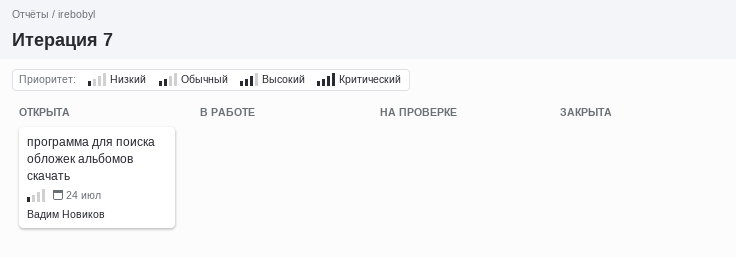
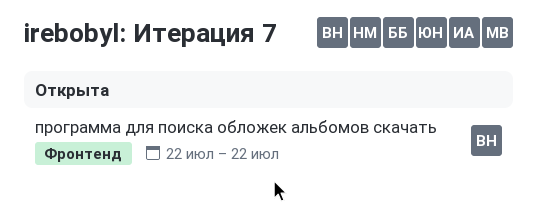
программа для поиска обложек альбомов скачать, due: Jul 24 -> Jul 22

